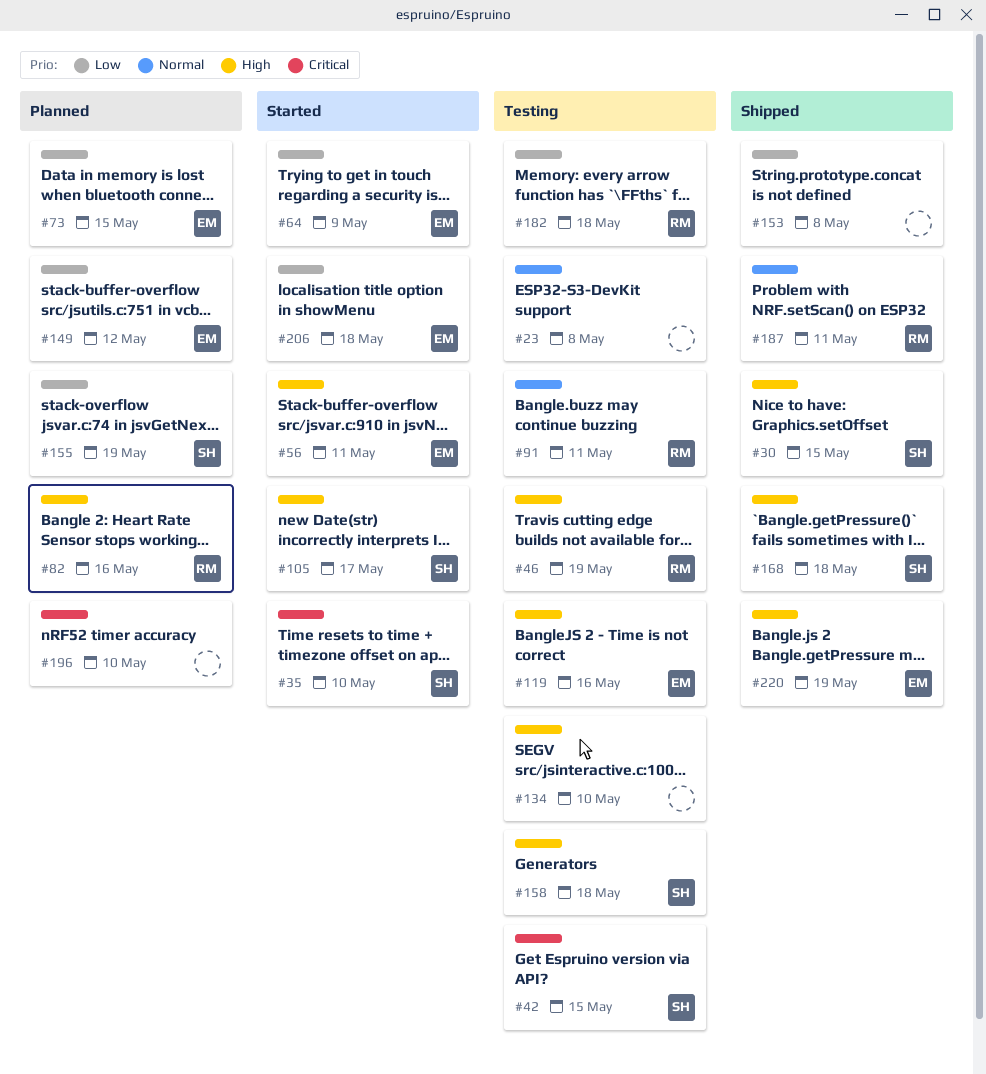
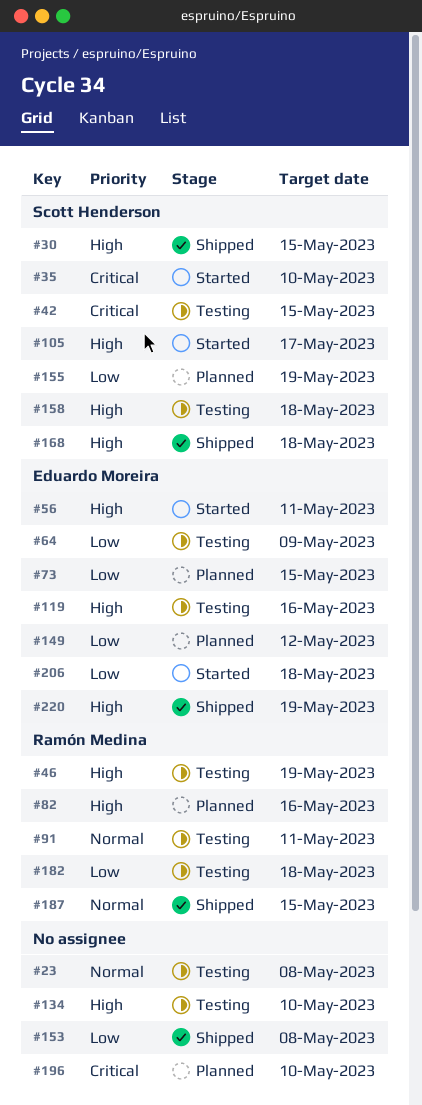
#64, status: Started -> Testing
#187, due: May 11 -> May 15

